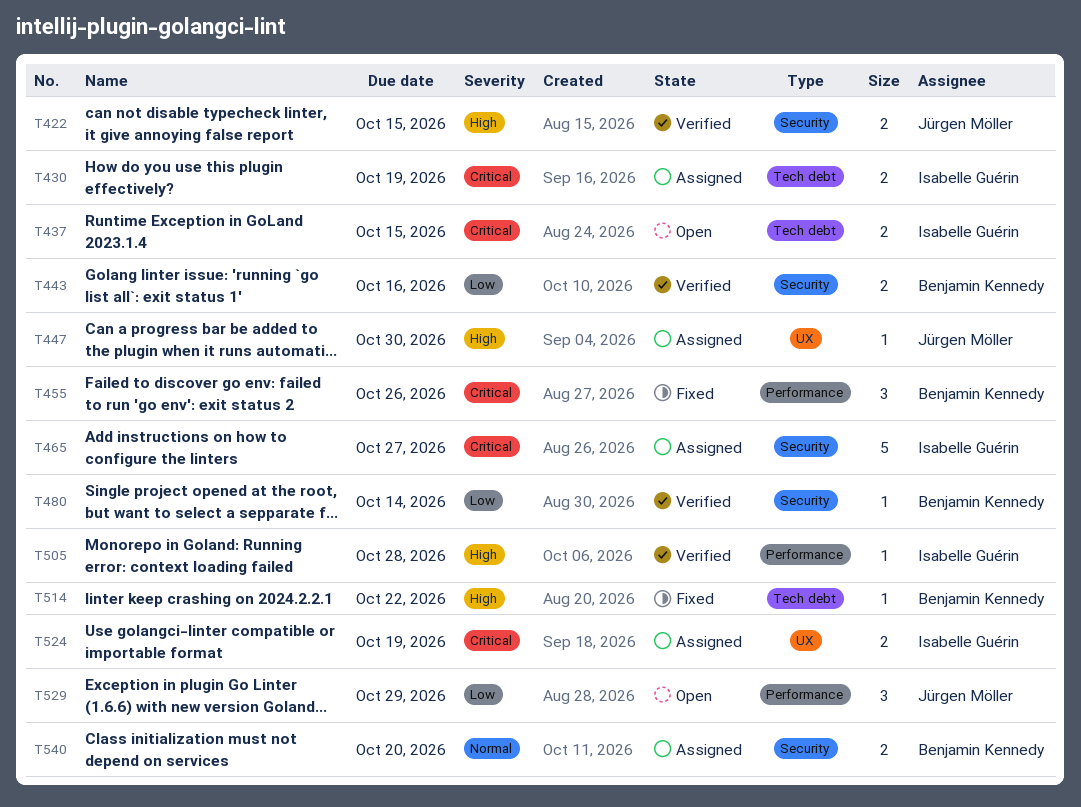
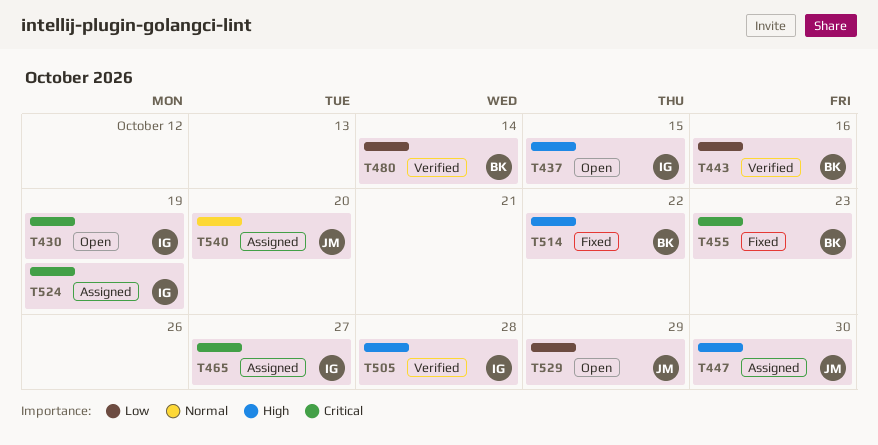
T422: present -> none
T430, status: Assigned -> Open
T437, priority: Critical -> High
T455, due: Oct 26 -> Oct 23
T540, owner: Benjamin Kennedy -> Jürgen Möller

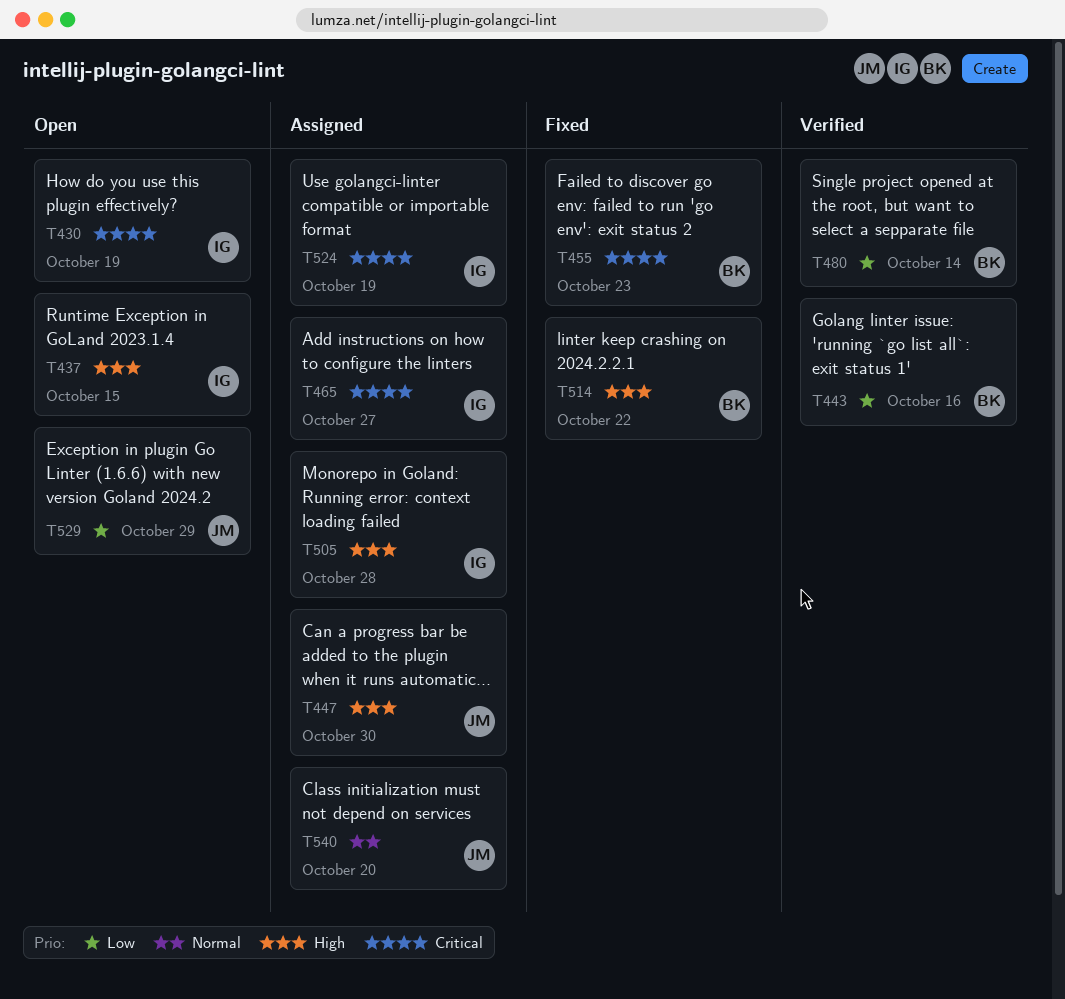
T505, status: Verified -> Assigned

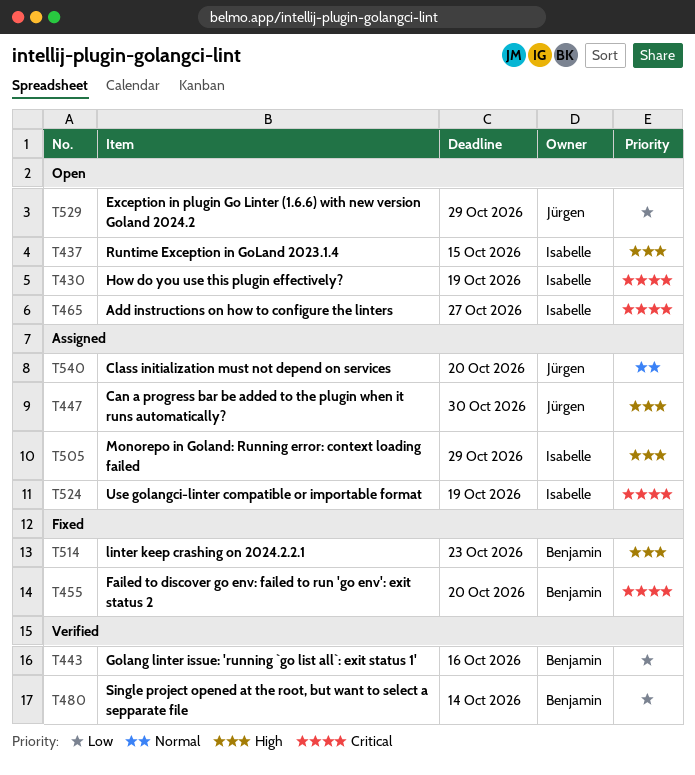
T455, due: Oct 23 -> Oct 20
T465, status: Assigned -> Open
T505, due: Oct 28 -> Oct 29
T514, due: Oct 22 -> Oct 23

